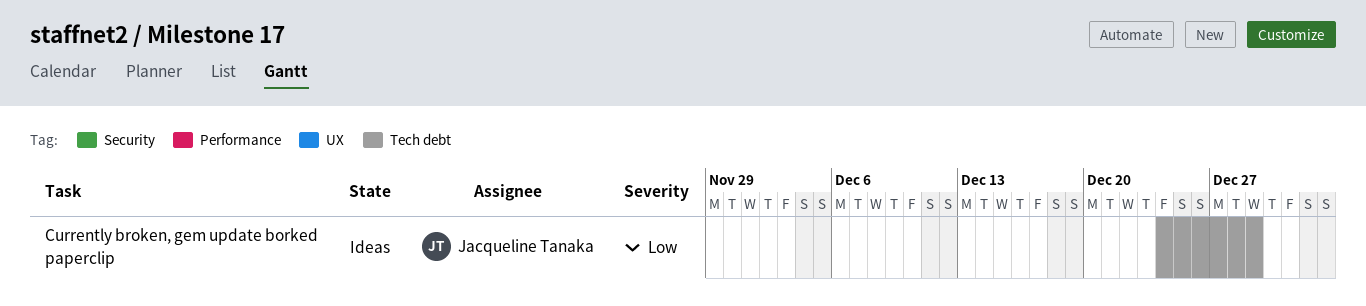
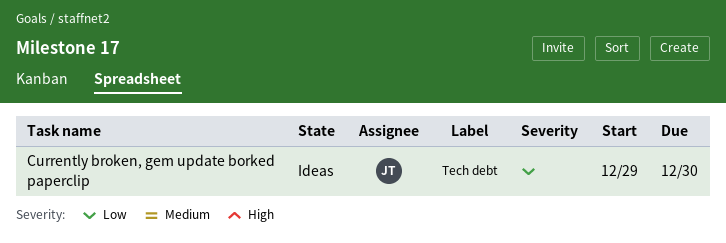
Currently broken, gem update borked paperclip, start: Dec 24 -> Dec 29
Currently broken, gem update borked paperclip, due: Dec 29 -> Dec 30

